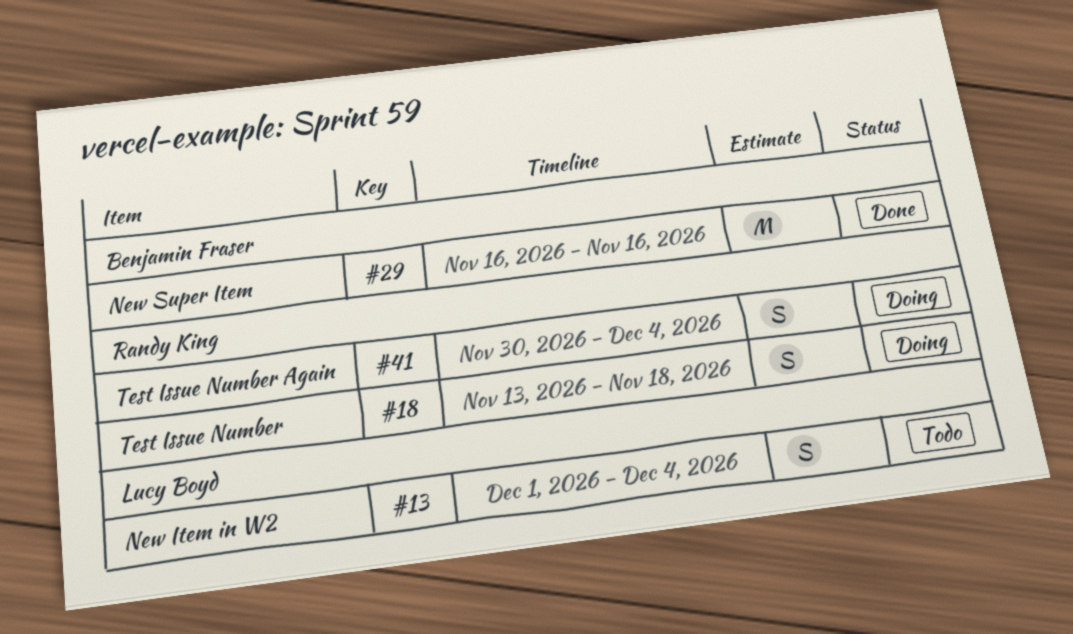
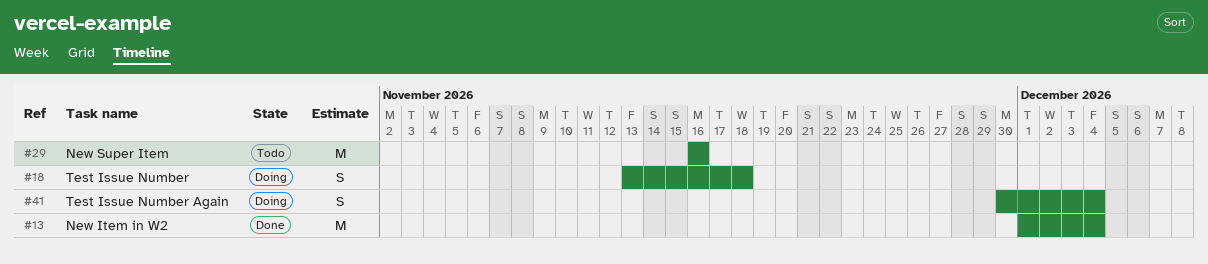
#13, status: Todo -> Done
#13, estimate: S -> M
#29, status: Done -> Todo

